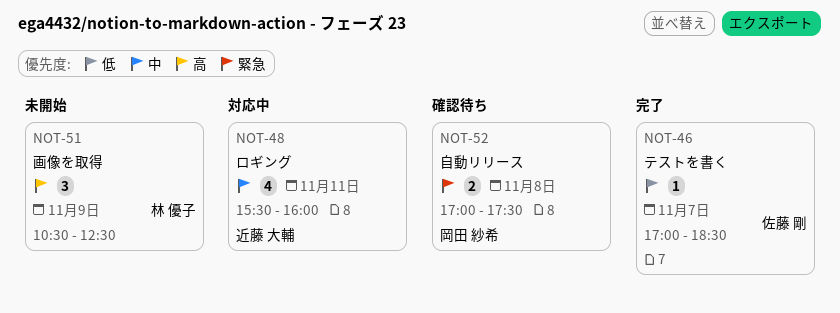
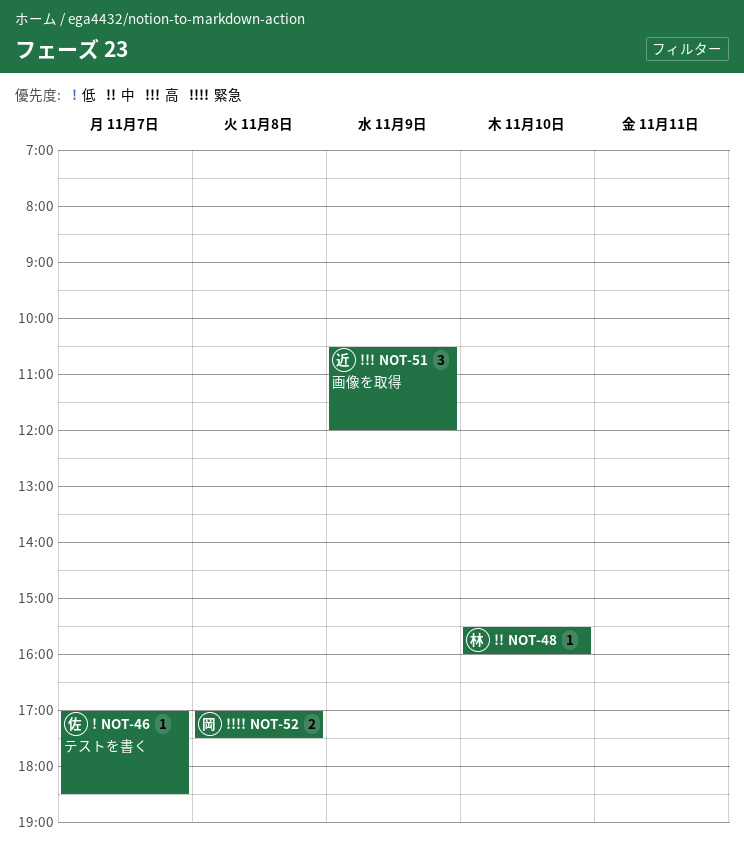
NOT-48, owner: 近藤 大輔 -> 林 優子
NOT-48, estimate: 4 -> 1
NOT-48, day: Nov 11 -> Nov 10
NOT-51, owner: 林 優子 -> 近藤 大輔
NOT-51, ends: 12:30 -> 12:00

